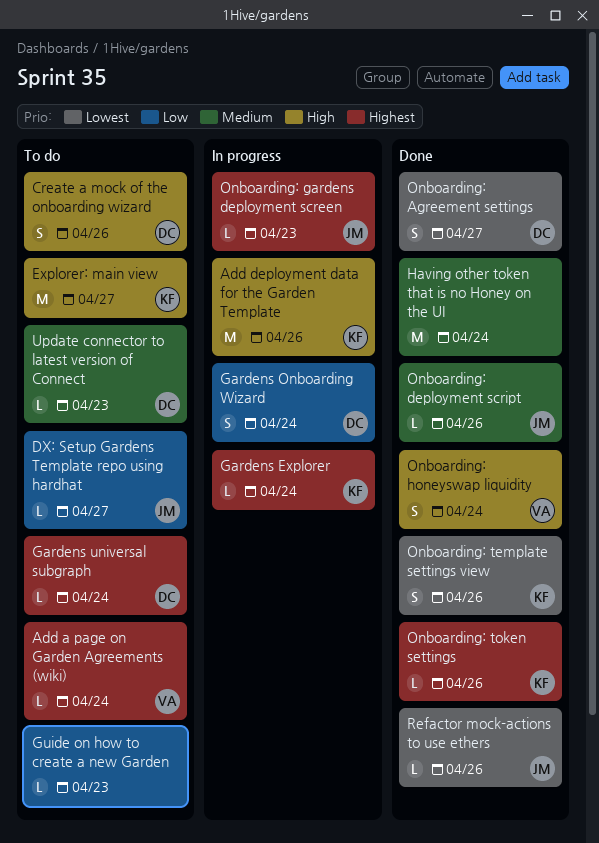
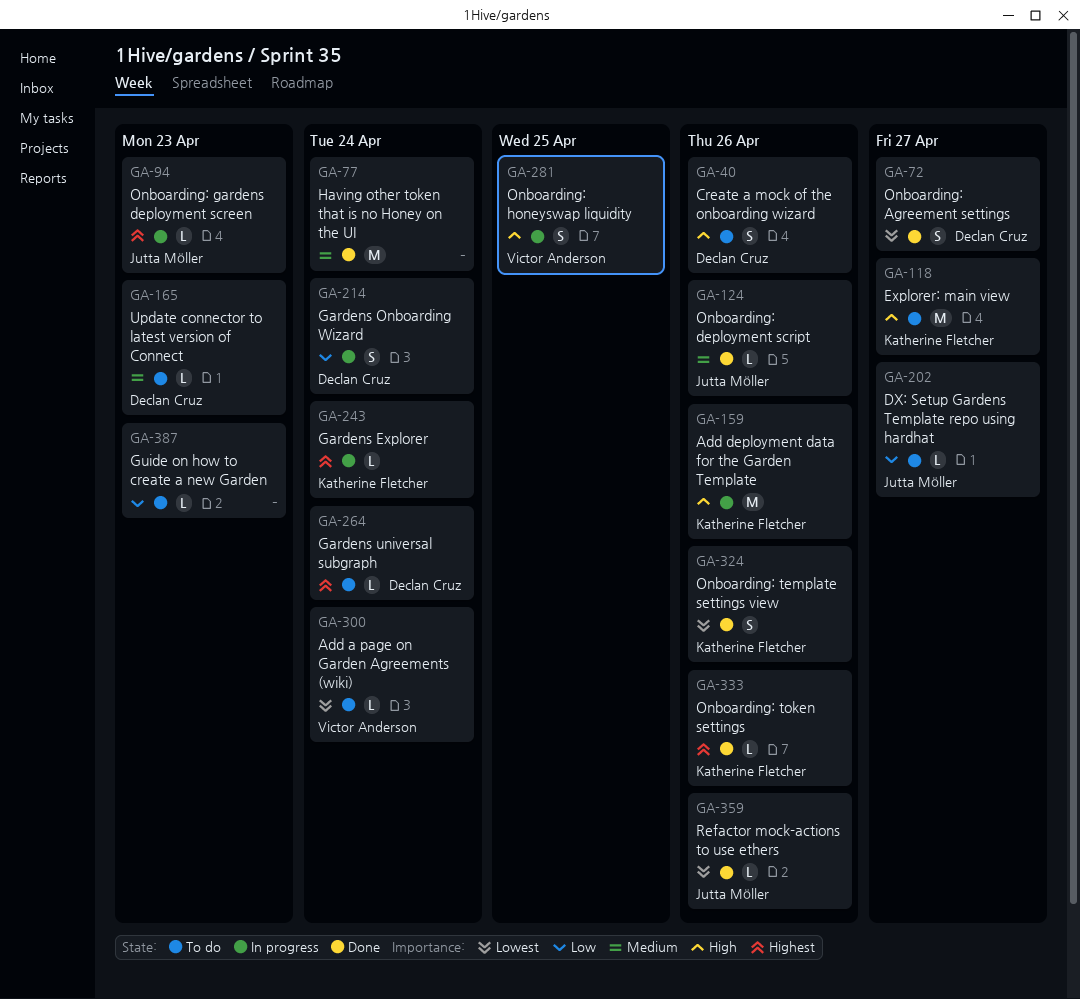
Add a page on Garden Agreements (wiki), priority: Highest -> Lowest
Onboarding: honeyswap liquidity, status: Done -> In progress
Onboarding: honeyswap liquidity, due: Apr 24 -> Apr 25

